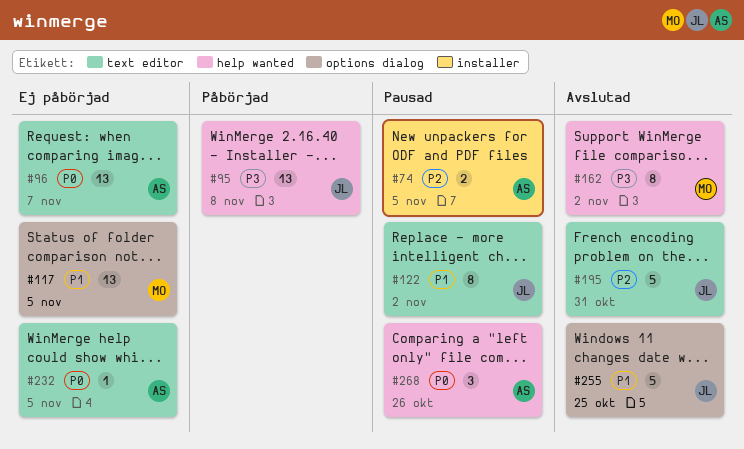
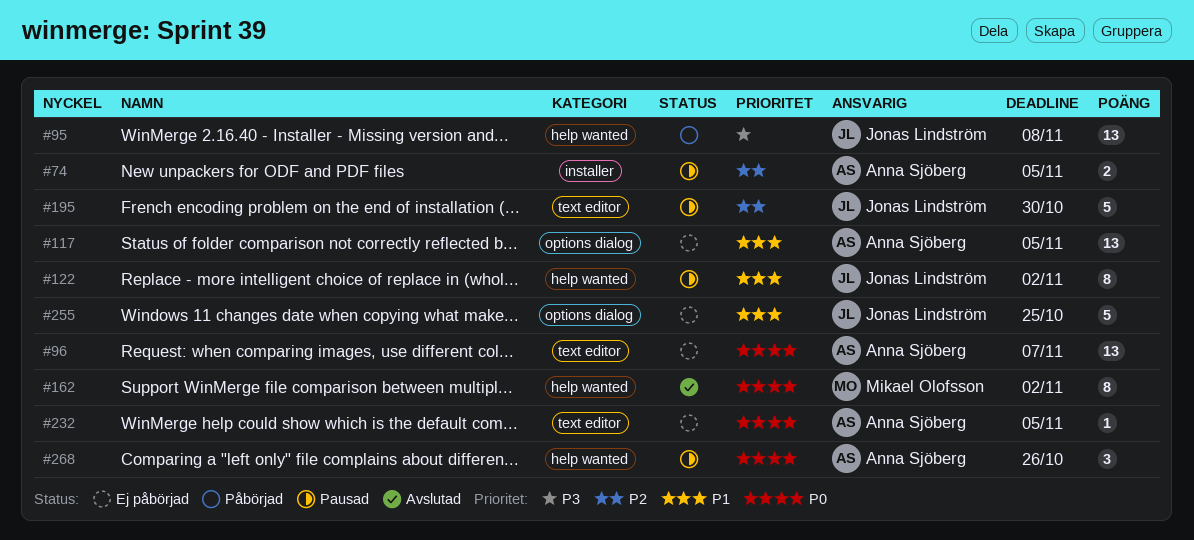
#117, owner: Mikael Olofsson -> Anna Sjöberg
#122, label: text editor -> help wanted
#162, priority: P3 -> P0
#195, status: Avslutad -> Pausad
#195, due: Oct 31 -> Oct 30
#255, status: Avslutad -> Ej påbörjad

